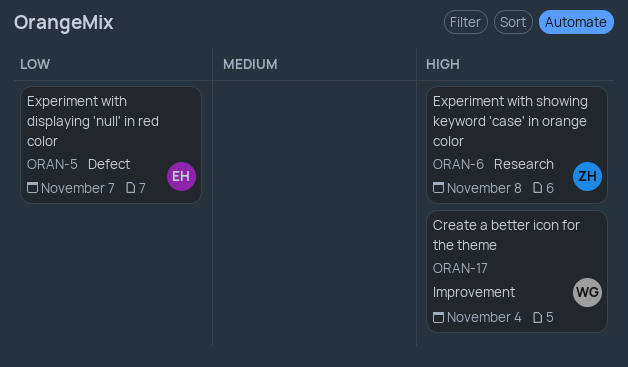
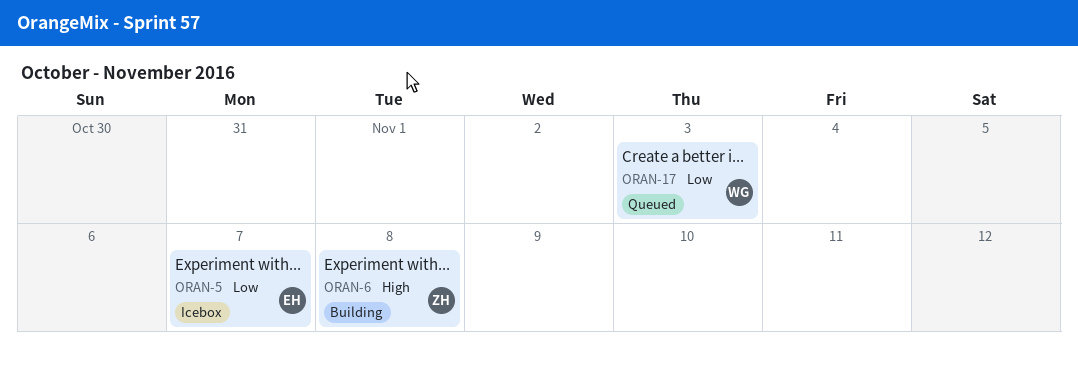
ORAN-17, priority: High -> Low
ORAN-17, due: Nov 4 -> Nov 3

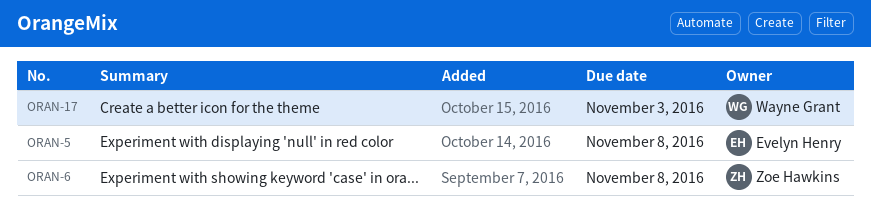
ORAN-5, due: Nov 7 -> Nov 8

